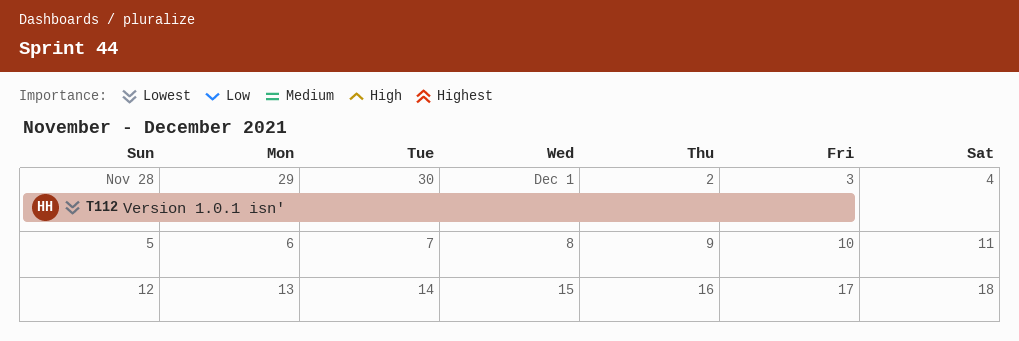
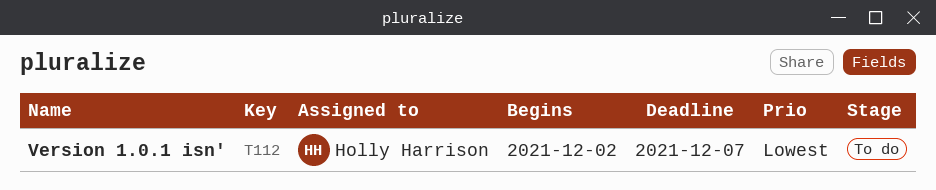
T112, start: Nov 28 -> Dec 2
T112, due: Dec 3 -> Dec 7

